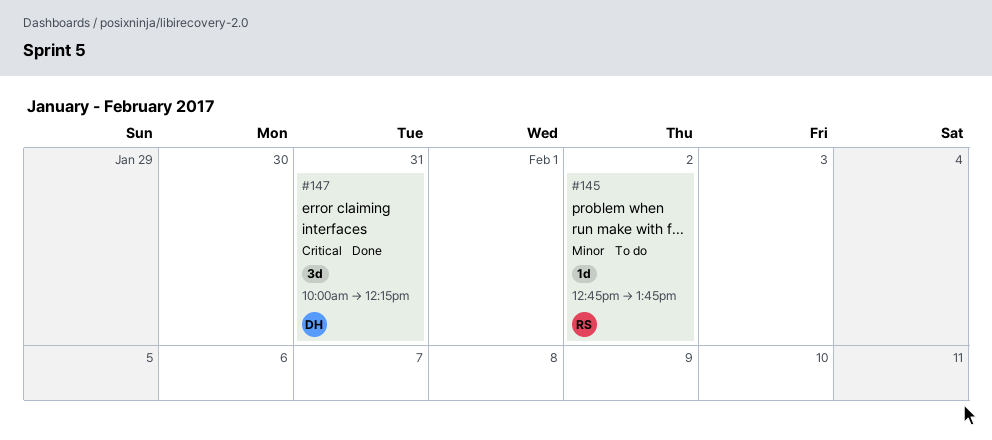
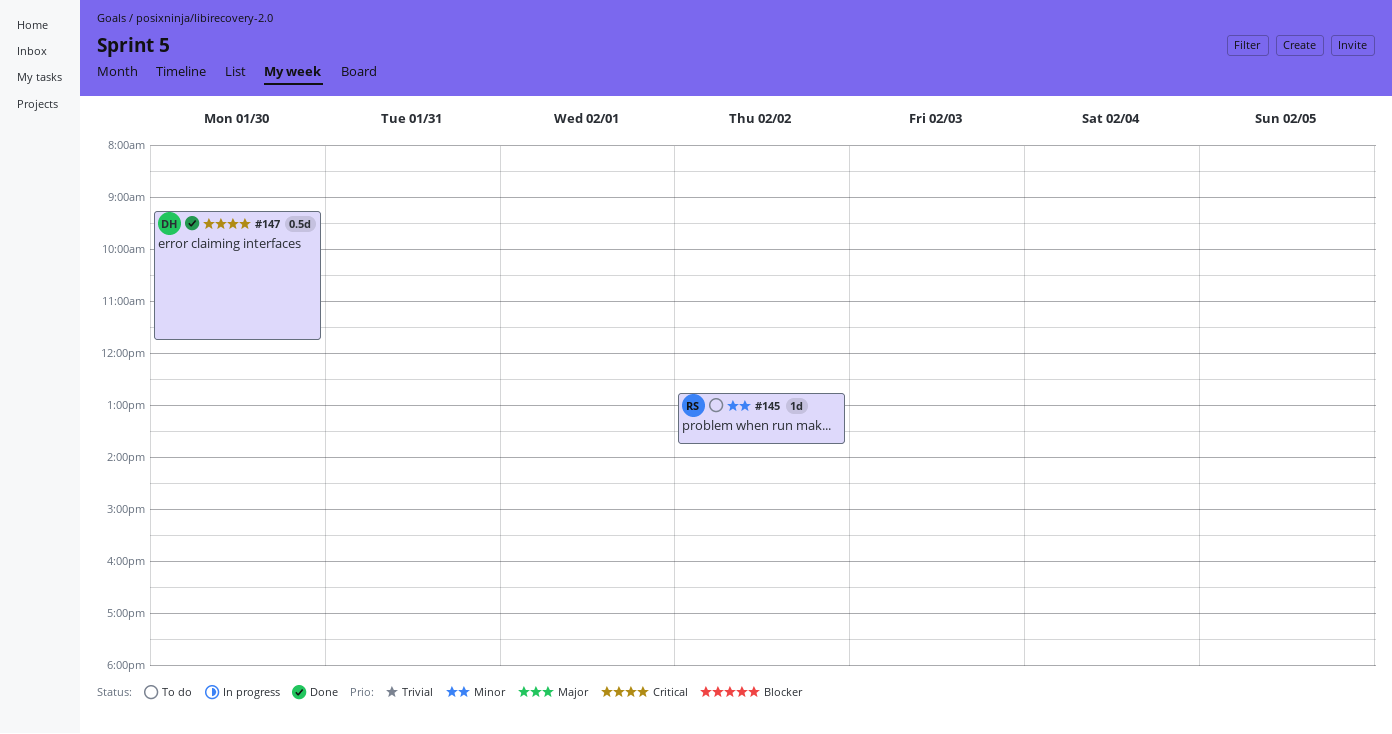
#147, estimate: 3d -> 0.5d
#147, day: Jan 31 -> Jan 30
#147, begins: 10:00 -> 09:15
#147, ends: 12:15 -> 11:45

